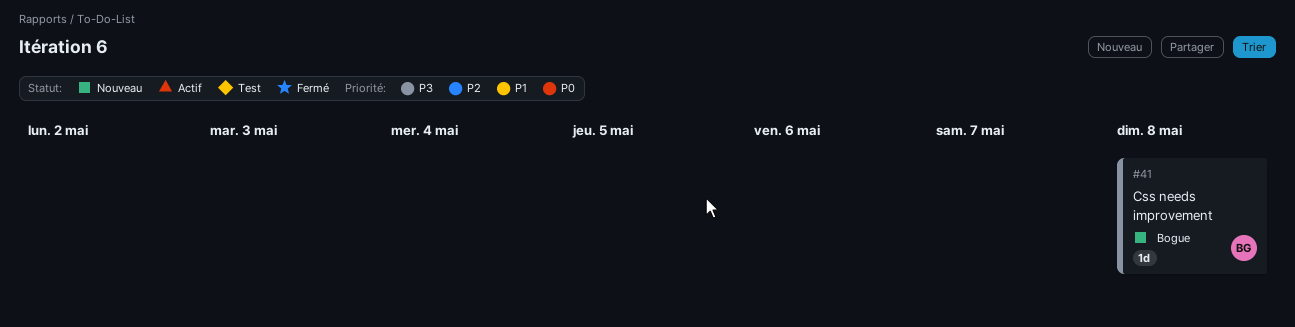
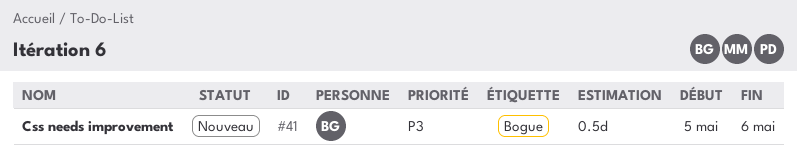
#41, estimate: 1d -> 0.5d
#41, due: May 8 -> May 6

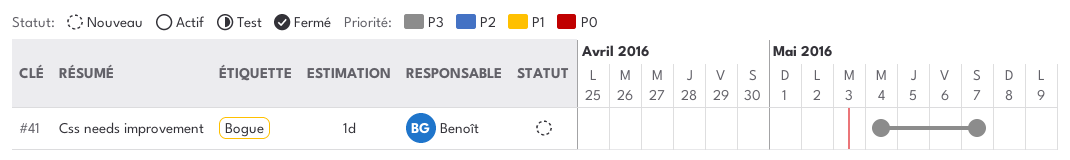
#41, estimate: 0.5d -> 1d
#41, start: May 5 -> May 4
#41, due: May 6 -> May 7

